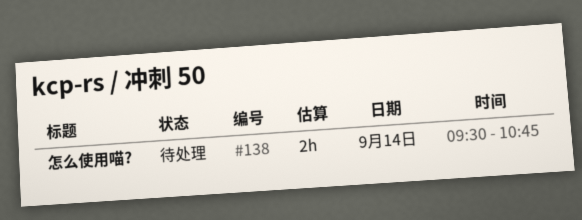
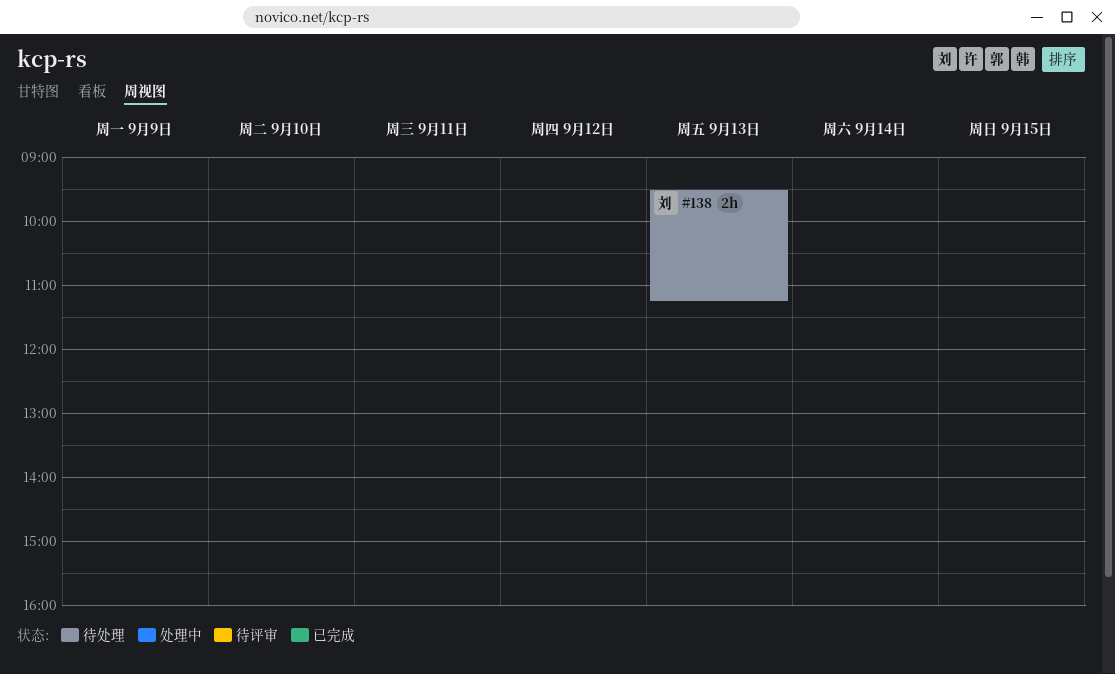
#138, day: Sep 14 -> Sep 13
#138, ends: 10:45 -> 11:15

